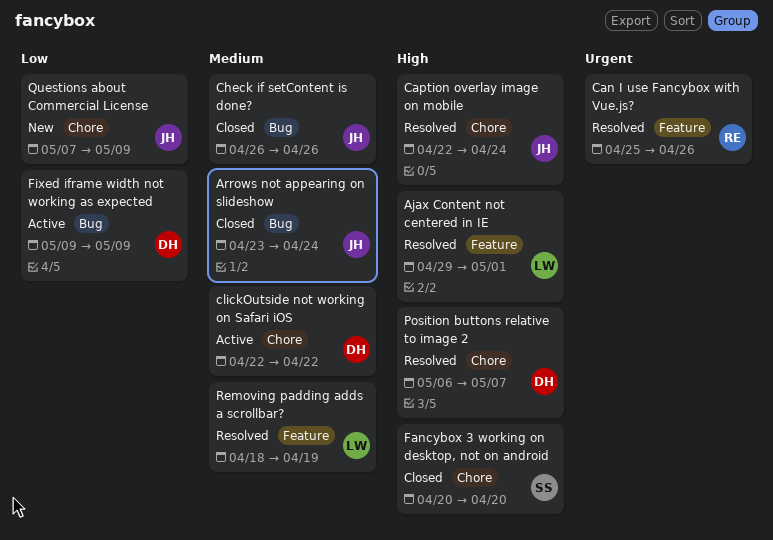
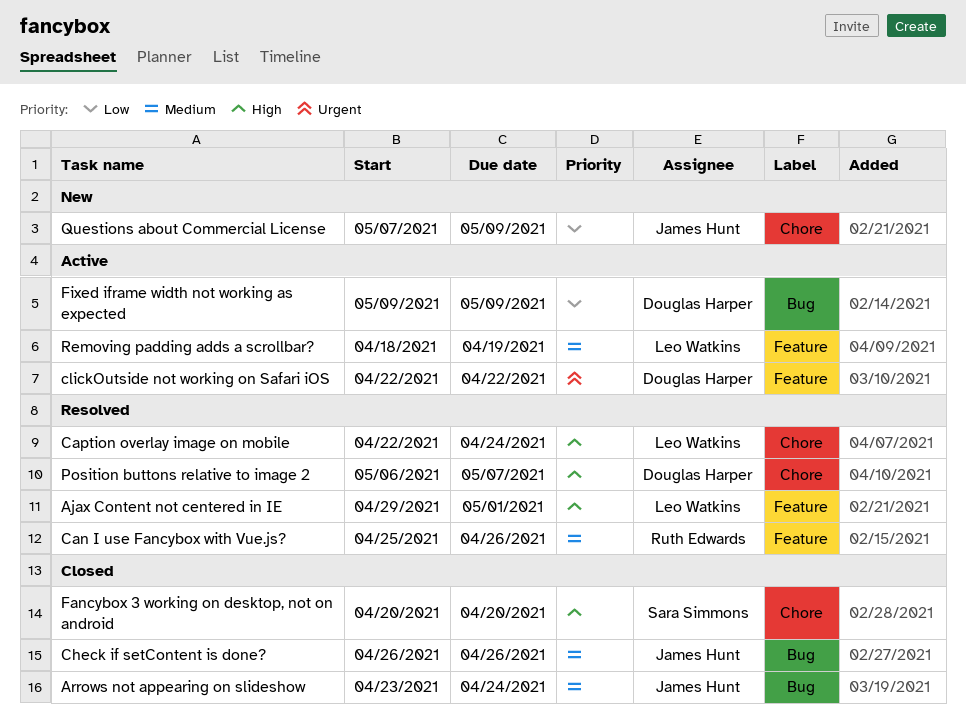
Can I use Fancybox with Vue.js?, priority: Urgent -> Medium
Caption overlay image on mobile, owner: James Hunt -> Leo Watkins
clickOutside not working on Safari iOS, priority: Medium -> Urgent
clickOutside not working on Safari iOS, label: Chore -> Feature
Removing padding adds a scrollbar?, status: Resolved -> Active

